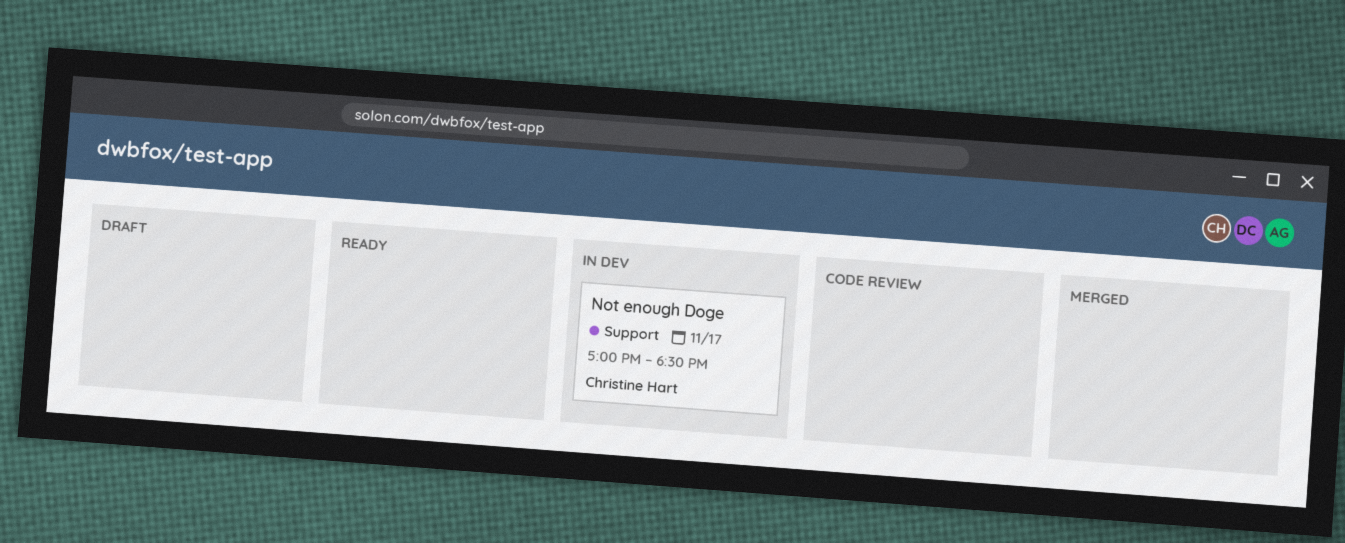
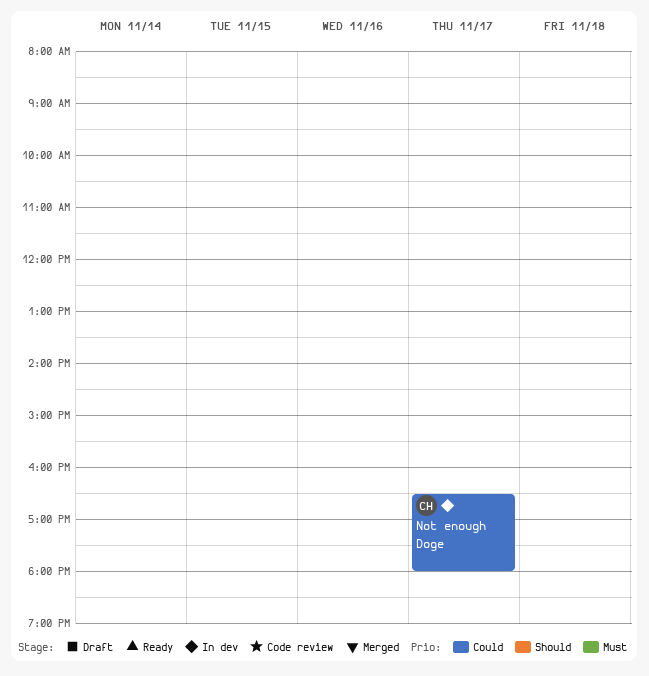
Not enough Doge, begins: 17:00 -> 16:30
Not enough Doge, ends: 18:30 -> 18:00

